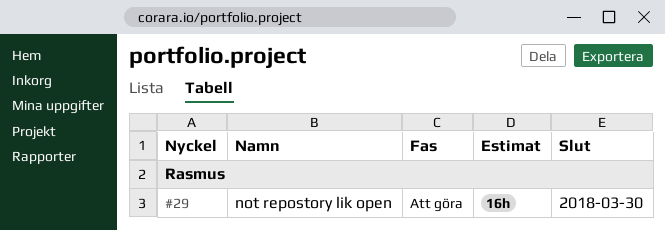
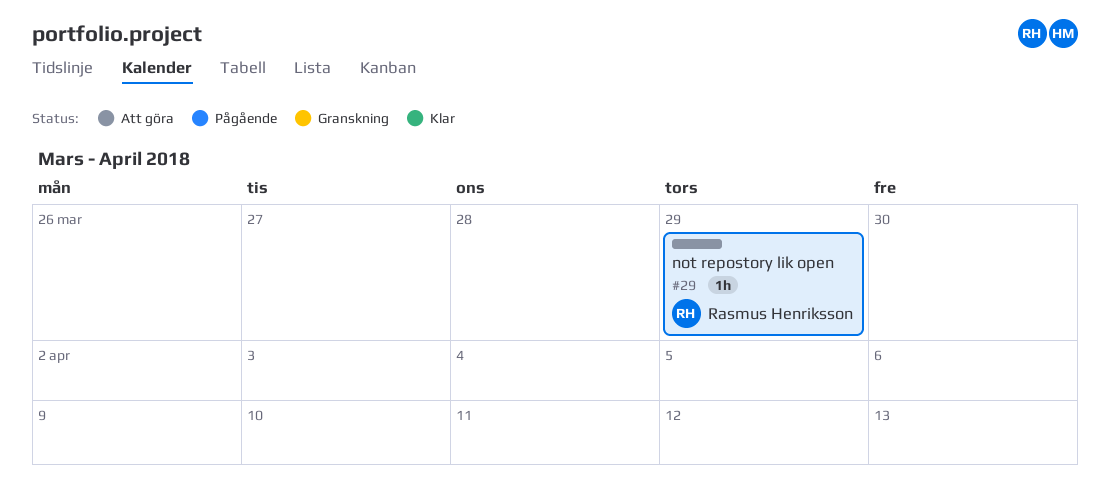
#29, estimate: 16h -> 1h
#29, due: Mar 30 -> Mar 29

